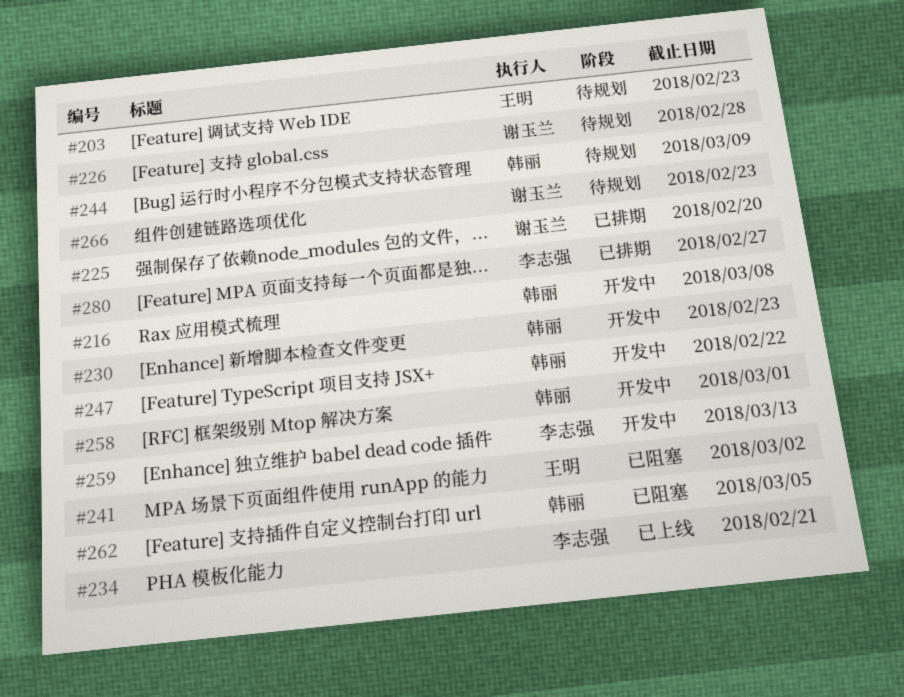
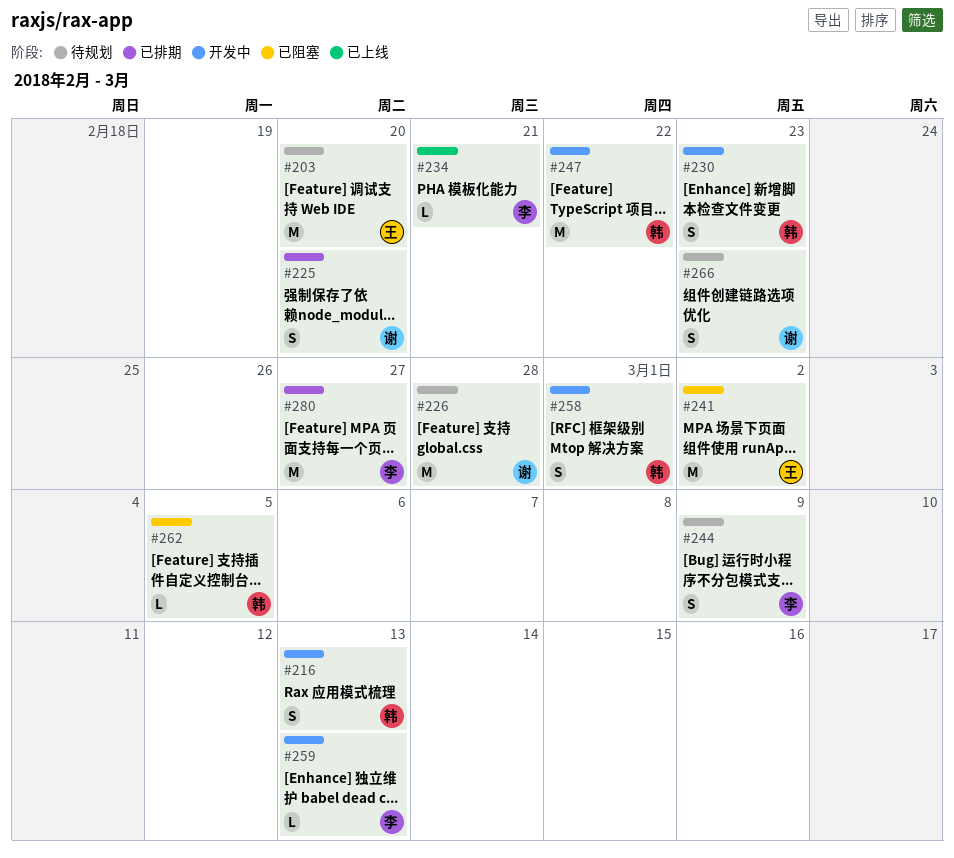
#203, due: Feb 23 -> Feb 20
#216, due: Mar 8 -> Mar 13
#244, owner: 韩丽 -> 李志强

